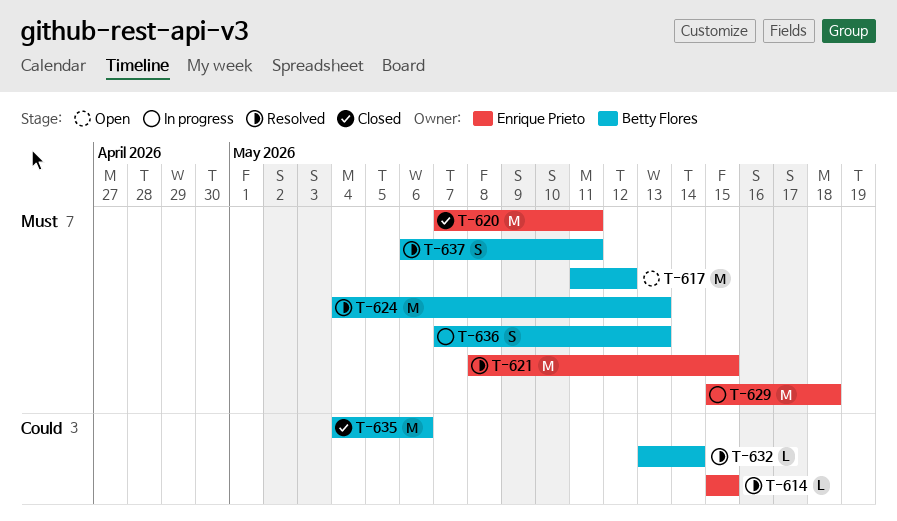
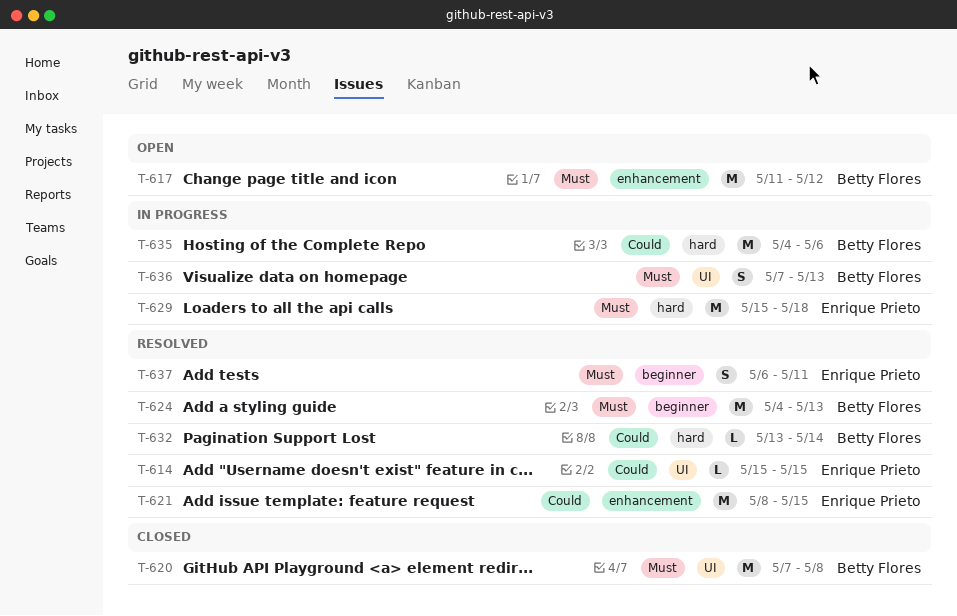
T-620, owner: Enrique Prieto -> Betty Flores
T-620, due: May 11 -> May 8
T-621, priority: Must -> Could
T-635, status: Closed -> In progress
T-637, owner: Betty Flores -> Enrique Prieto

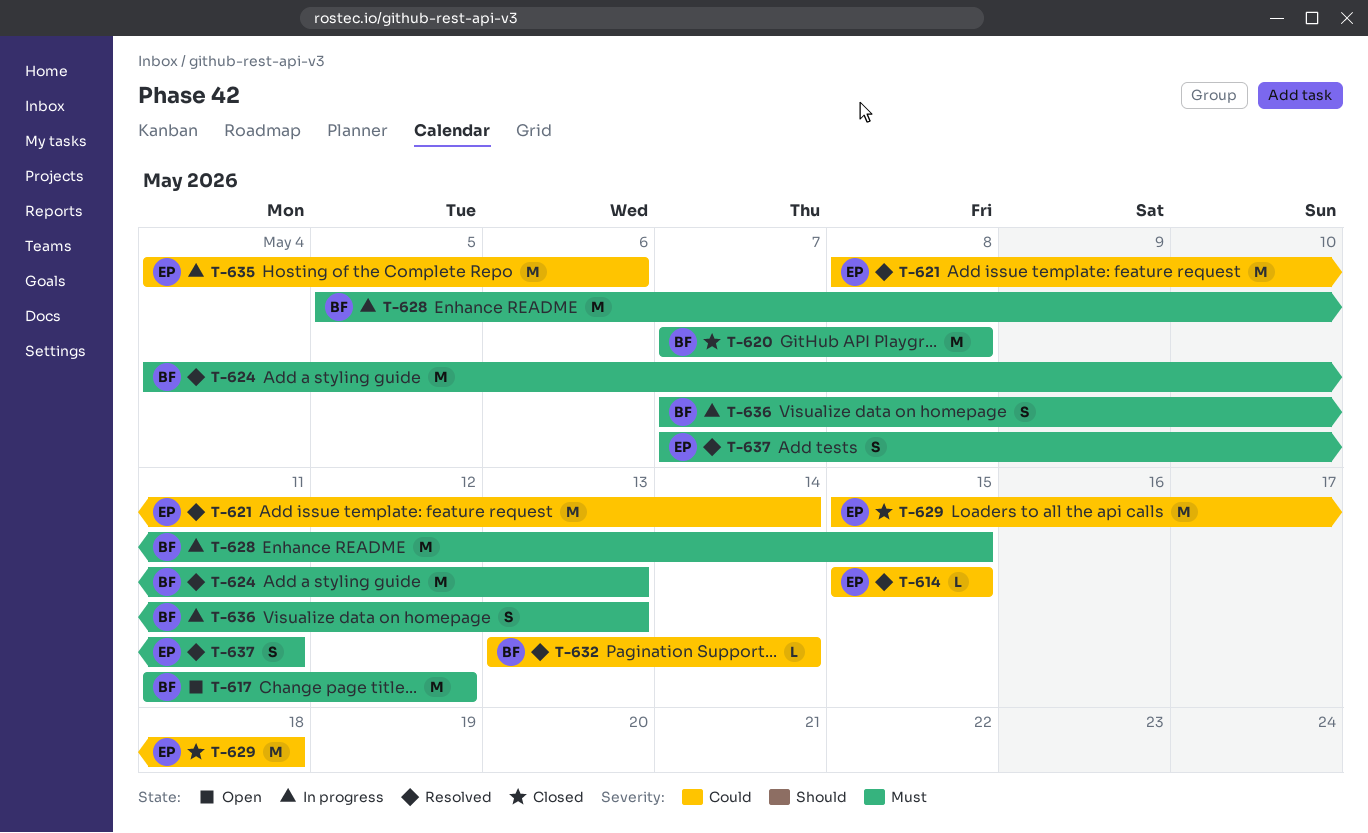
T-621, due: May 15 -> May 14
T-628: none -> present
T-629, status: In progress -> Closed
T-629, priority: Must -> Could
T-635, owner: Betty Flores -> Enrique Prieto
T-637, start: May 6 -> May 7

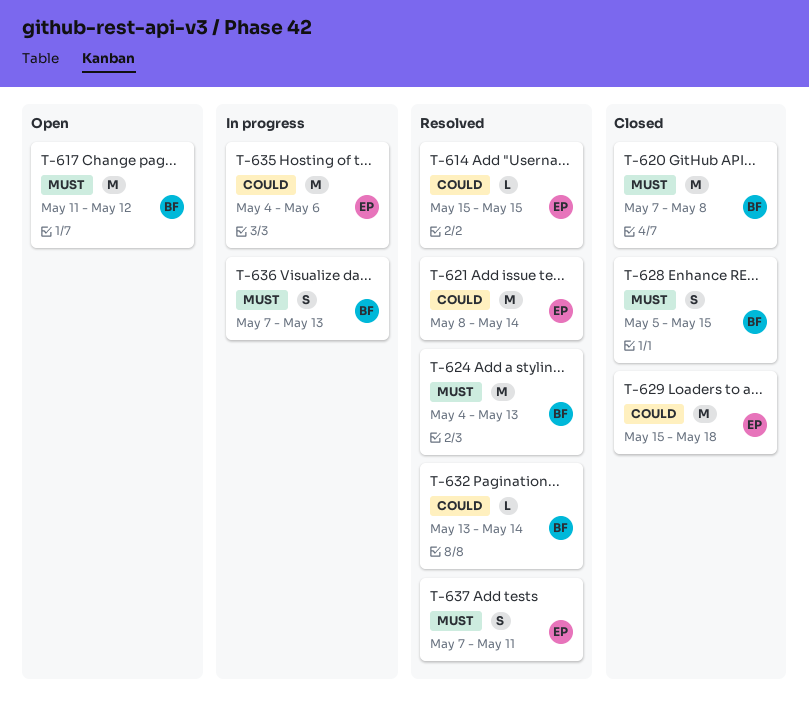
T-628, status: In progress -> Closed
T-628, estimate: M -> S

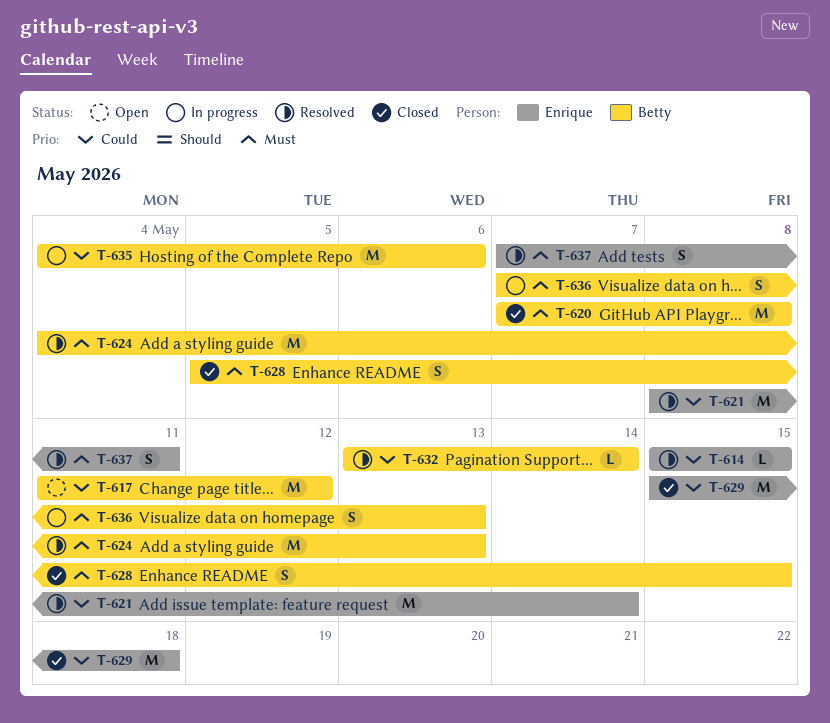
T-617, priority: Must -> Could
T-635, owner: Enrique -> Betty

